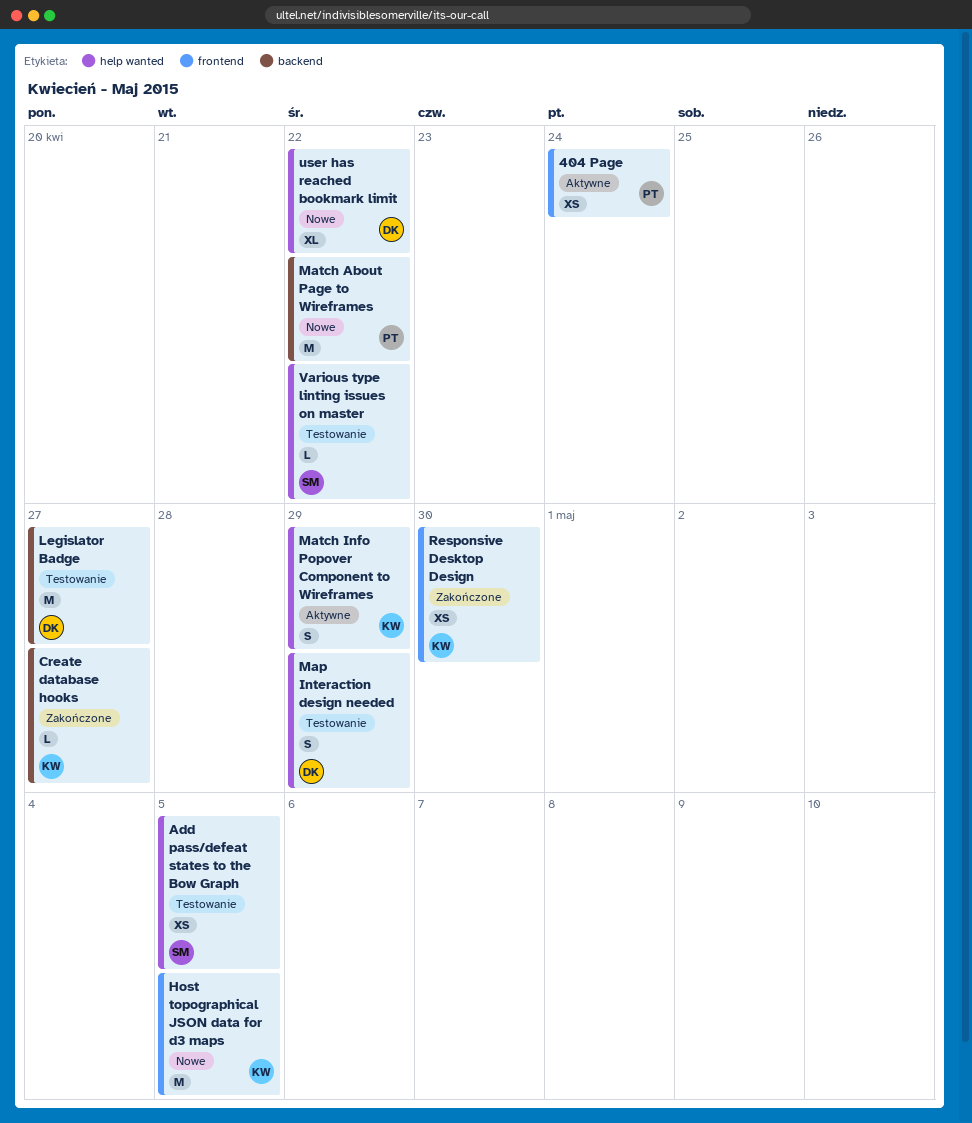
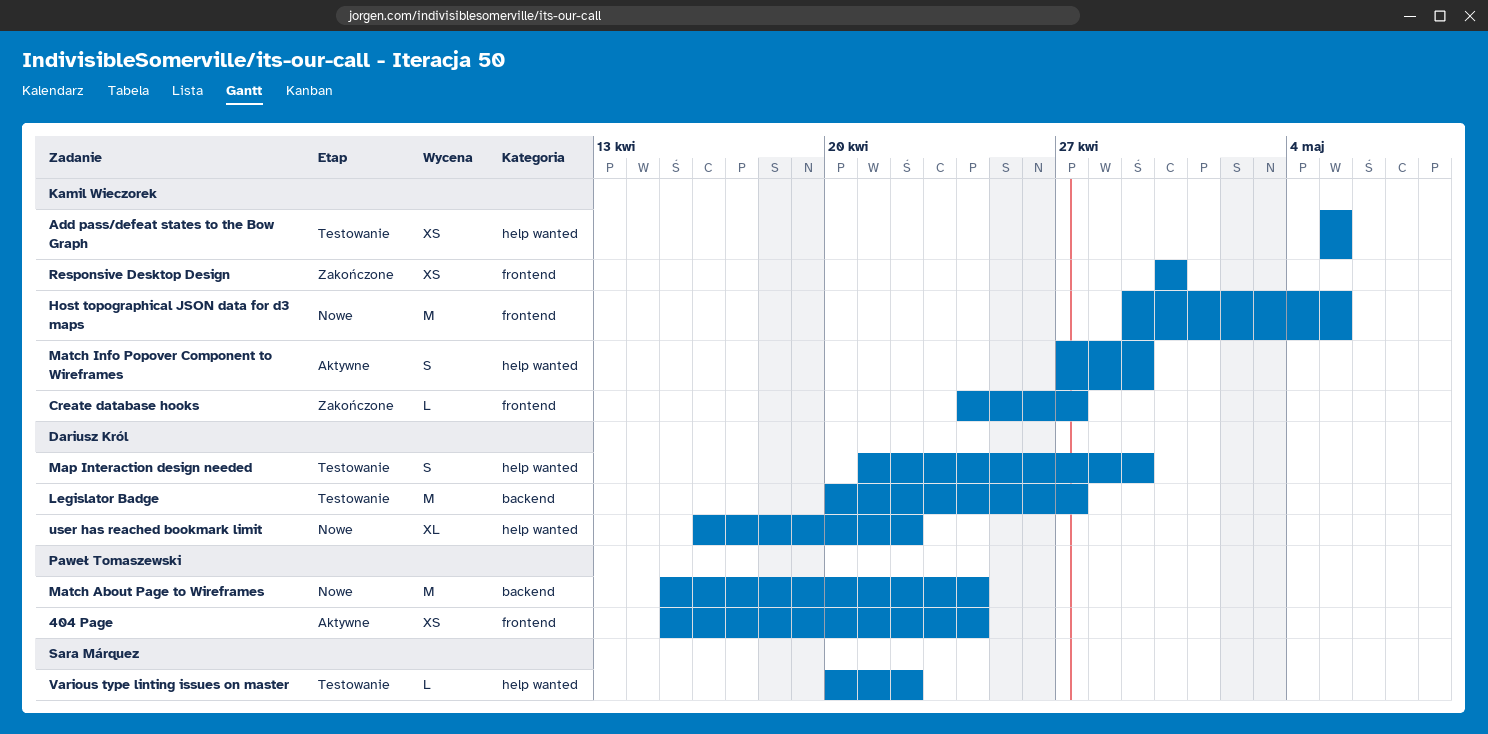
Add pass/defeat states to the Bow Graph, owner: Sara Márquez -> Kamil Wieczorek
Create database hooks, label: backend -> frontend
Match About Page to Wireframes, due: Apr 22 -> Apr 24

